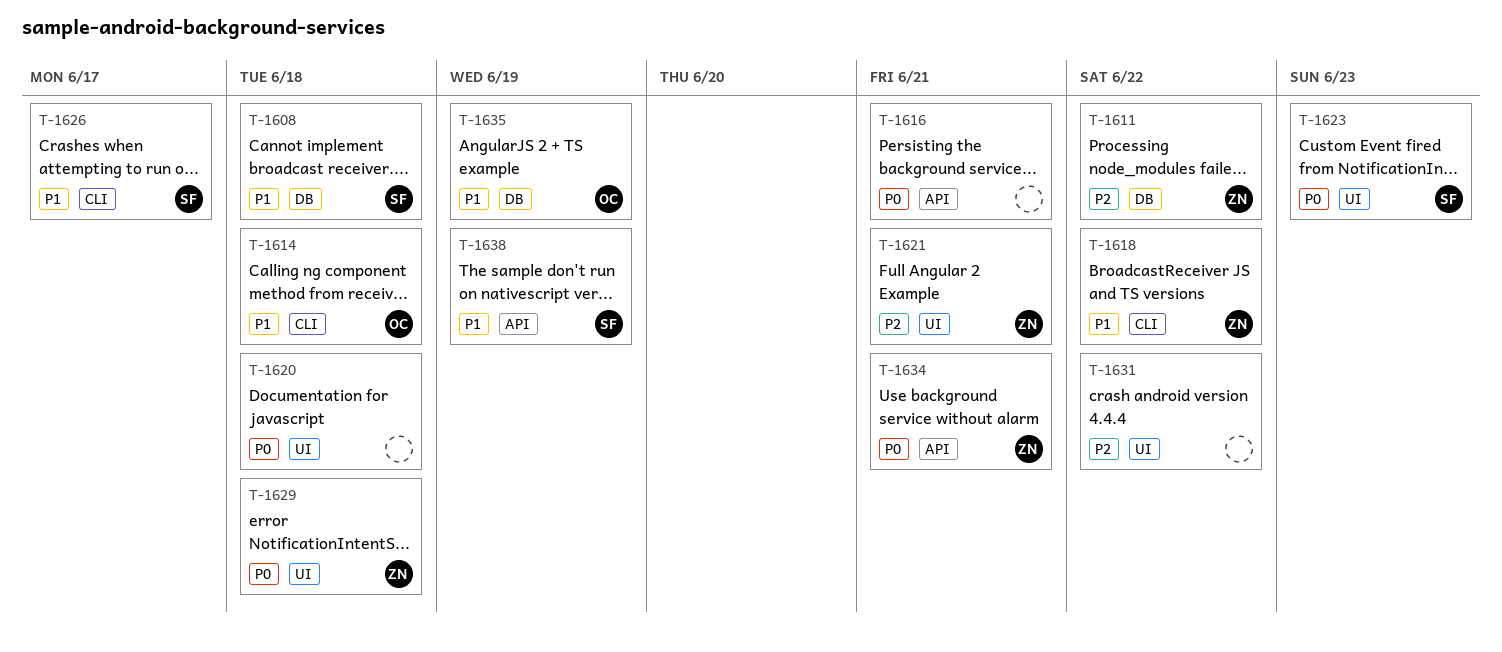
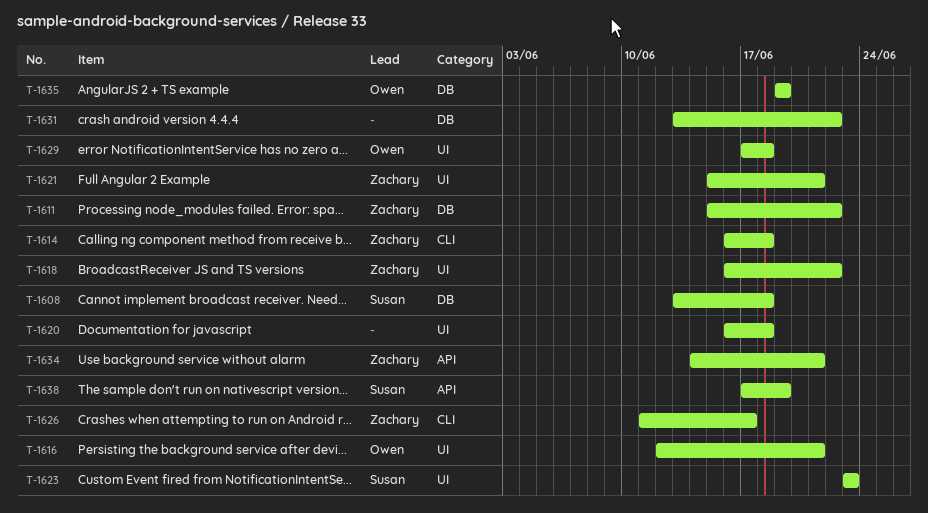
T-1614, owner: Owen -> Zachary
T-1616, owner: none -> Owen
T-1616, label: API -> UI
T-1618, label: CLI -> UI
T-1626, owner: Susan -> Zachary
T-1629, owner: Zachary -> Owen
T-1631, label: UI -> DB

